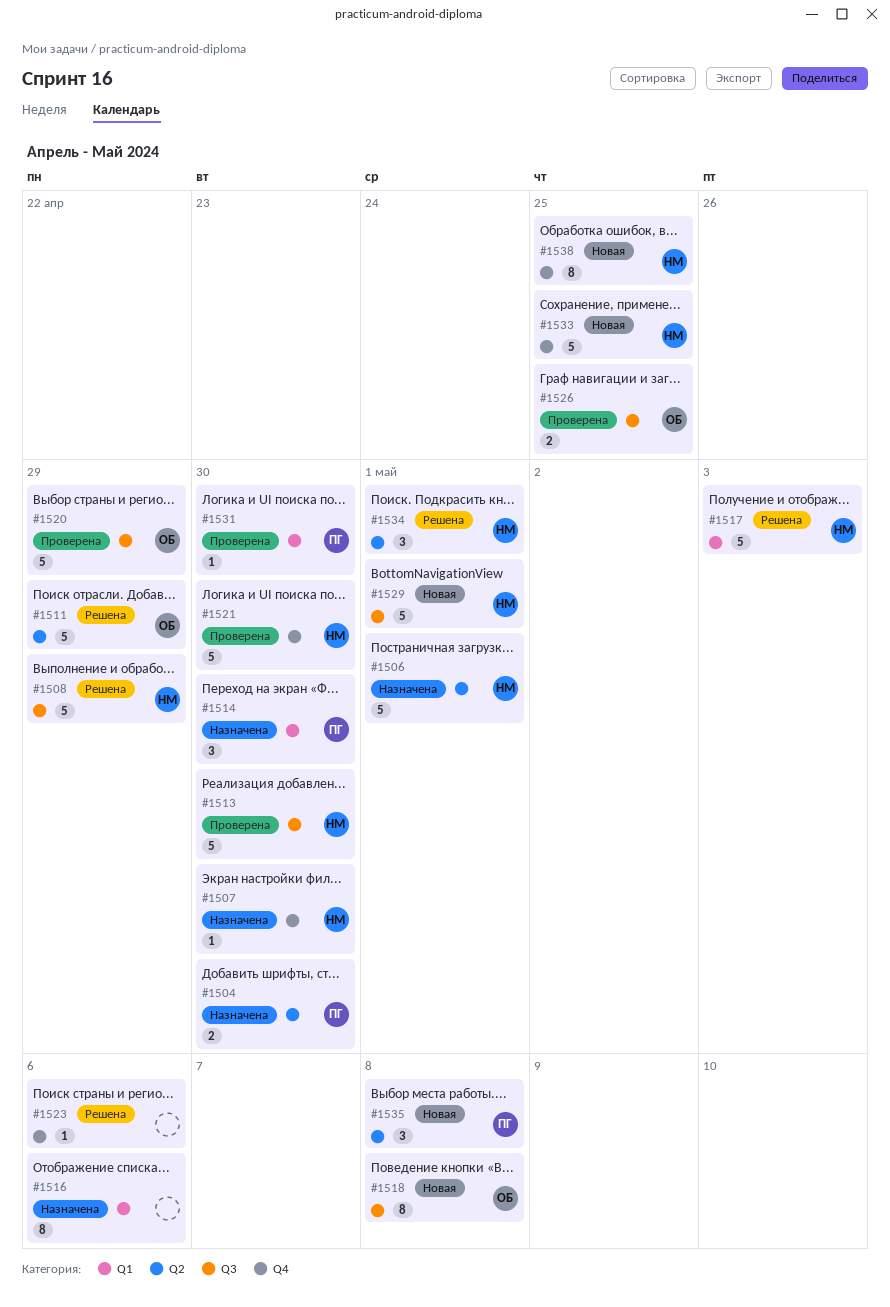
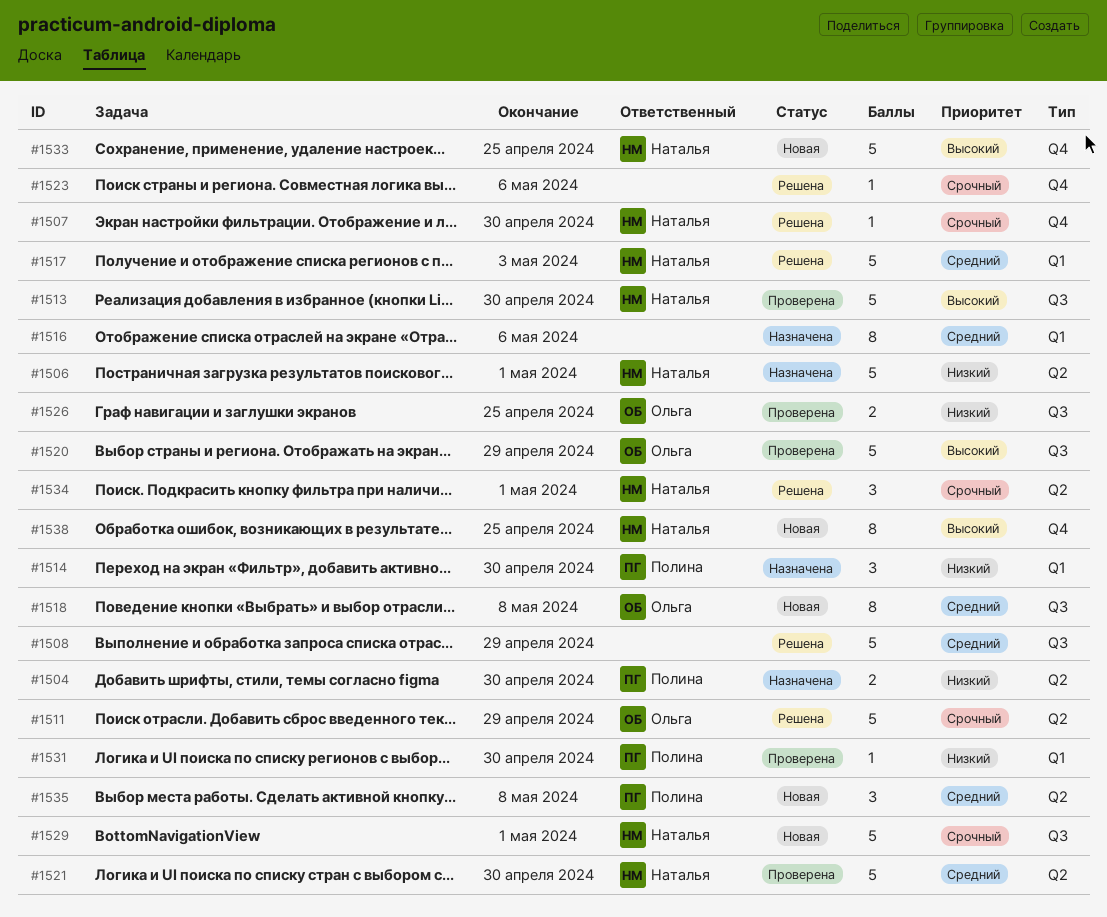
#1507, status: Назначена -> Решена
#1508, owner: Наталья -> none
#1521, label: Q4 -> Q2

